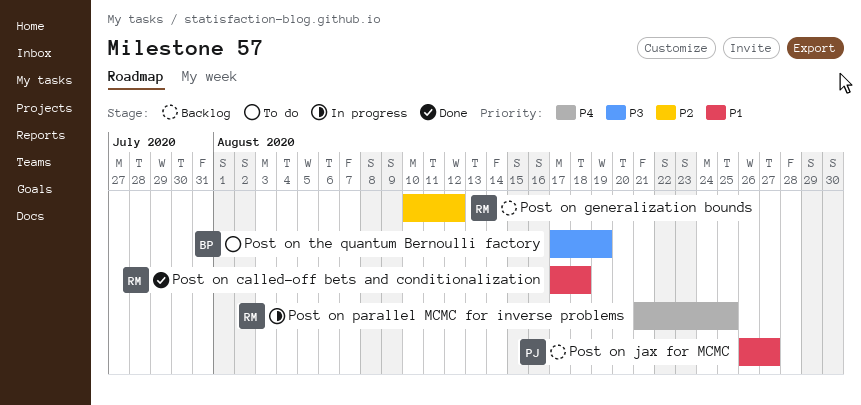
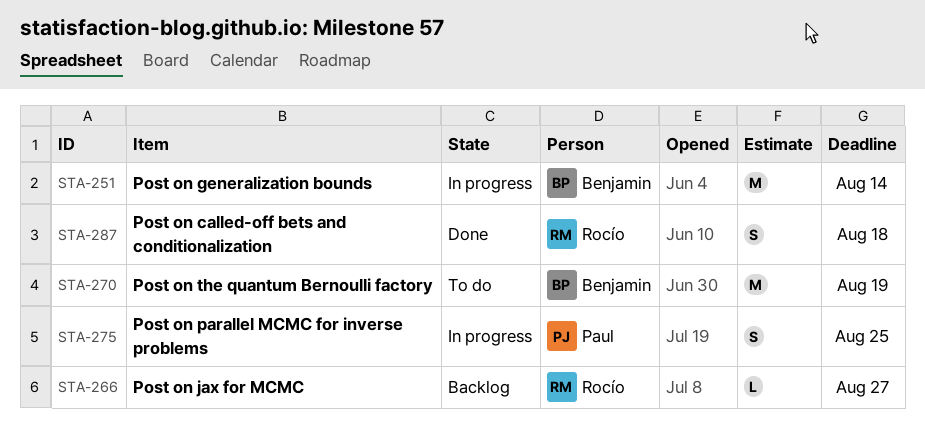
Post on generalization bounds, status: Backlog -> In progress
Post on generalization bounds, owner: Rocío -> Benjamin
Post on generalization bounds, due: Aug 12 -> Aug 14
Post on jax for MCMC, owner: Paul -> Rocío
Post on parallel MCMC for inverse problems, owner: Rocío -> Paul

